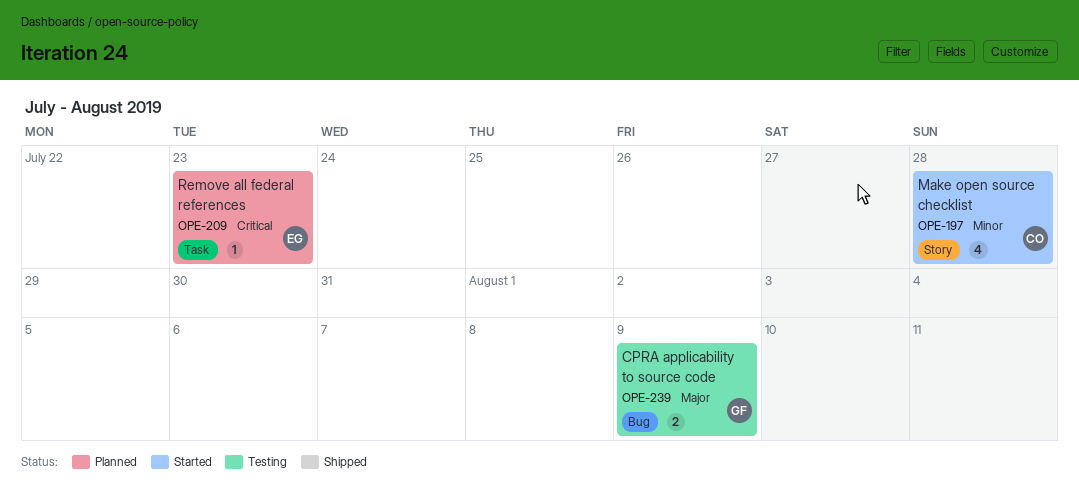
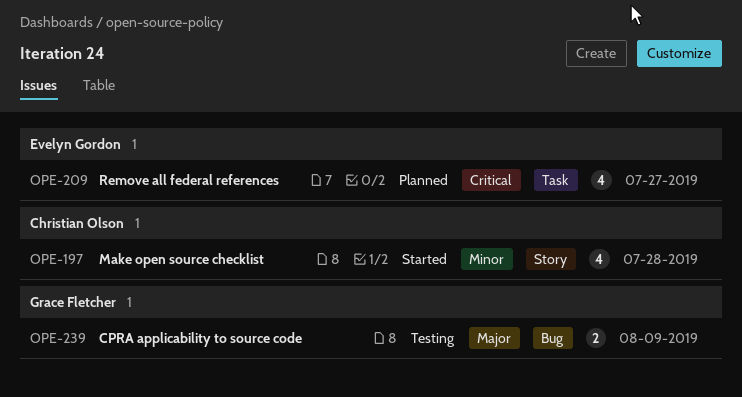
OPE-209, estimate: 1 -> 4
OPE-209, due: Jul 23 -> Jul 27

